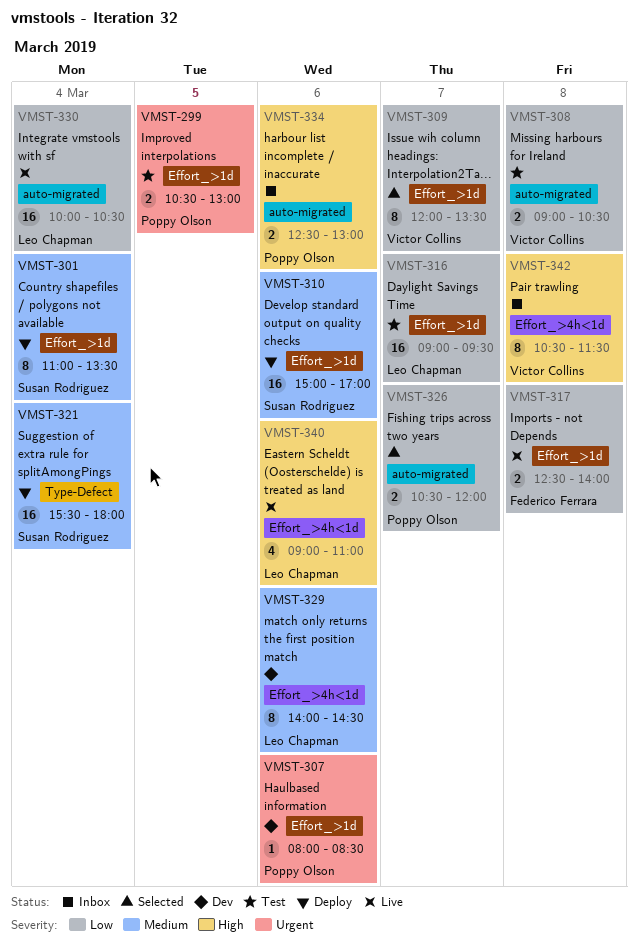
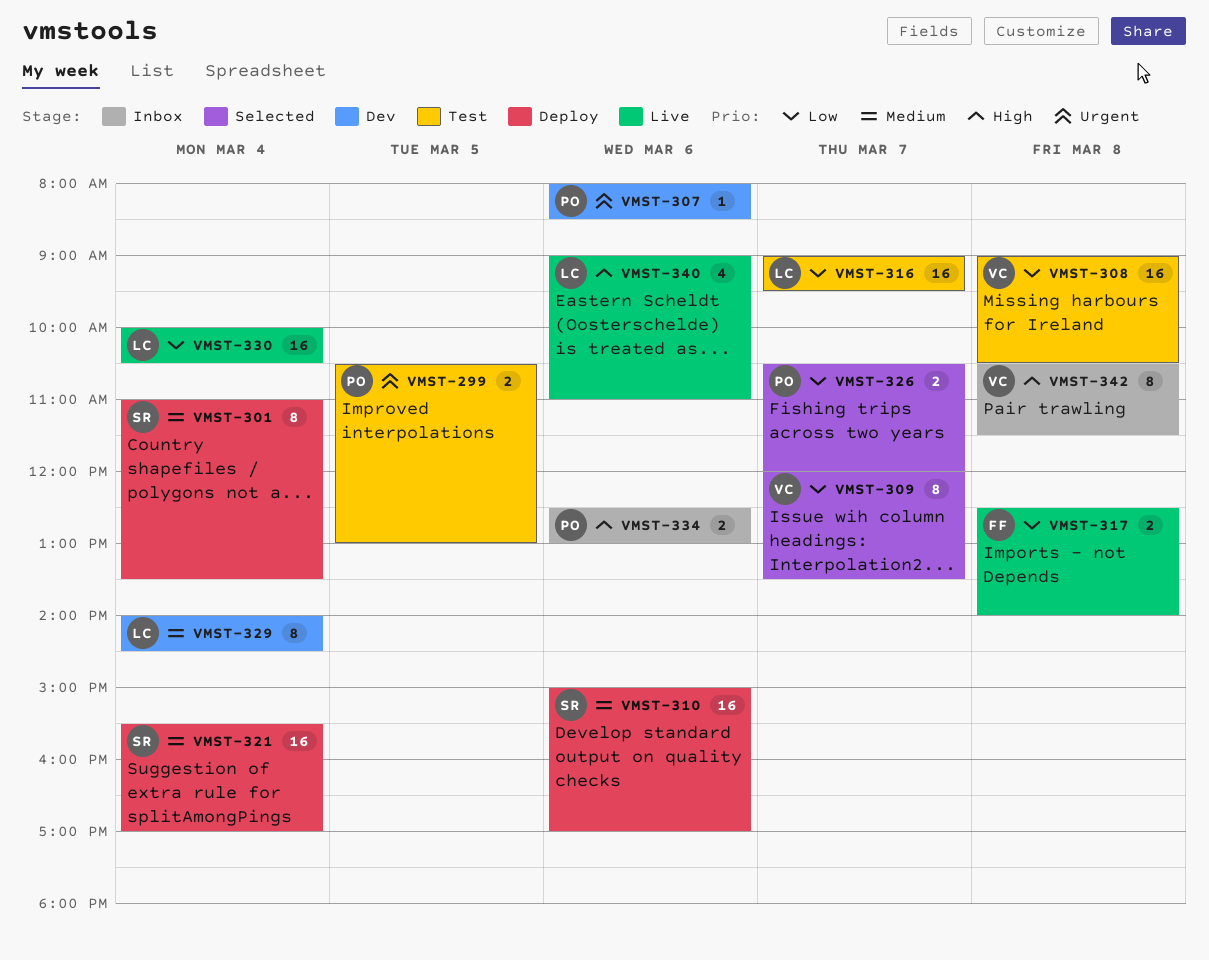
VMST-308, estimate: 2 -> 16
VMST-321, ends: 18:00 -> 17:00
VMST-329, day: Mar 6 -> Mar 4

